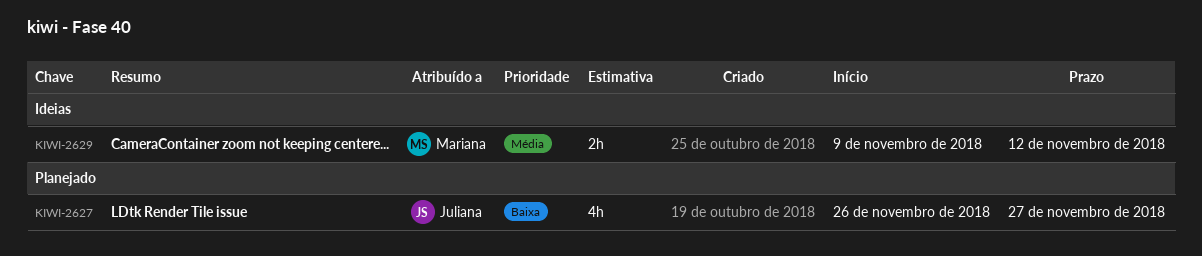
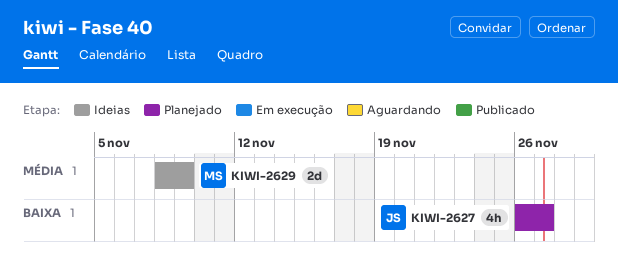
KIWI-2629, estimate: 2h -> 2d
KIWI-2629, start: Nov 9 -> Nov 8
KIWI-2629, due: Nov 12 -> Nov 9

